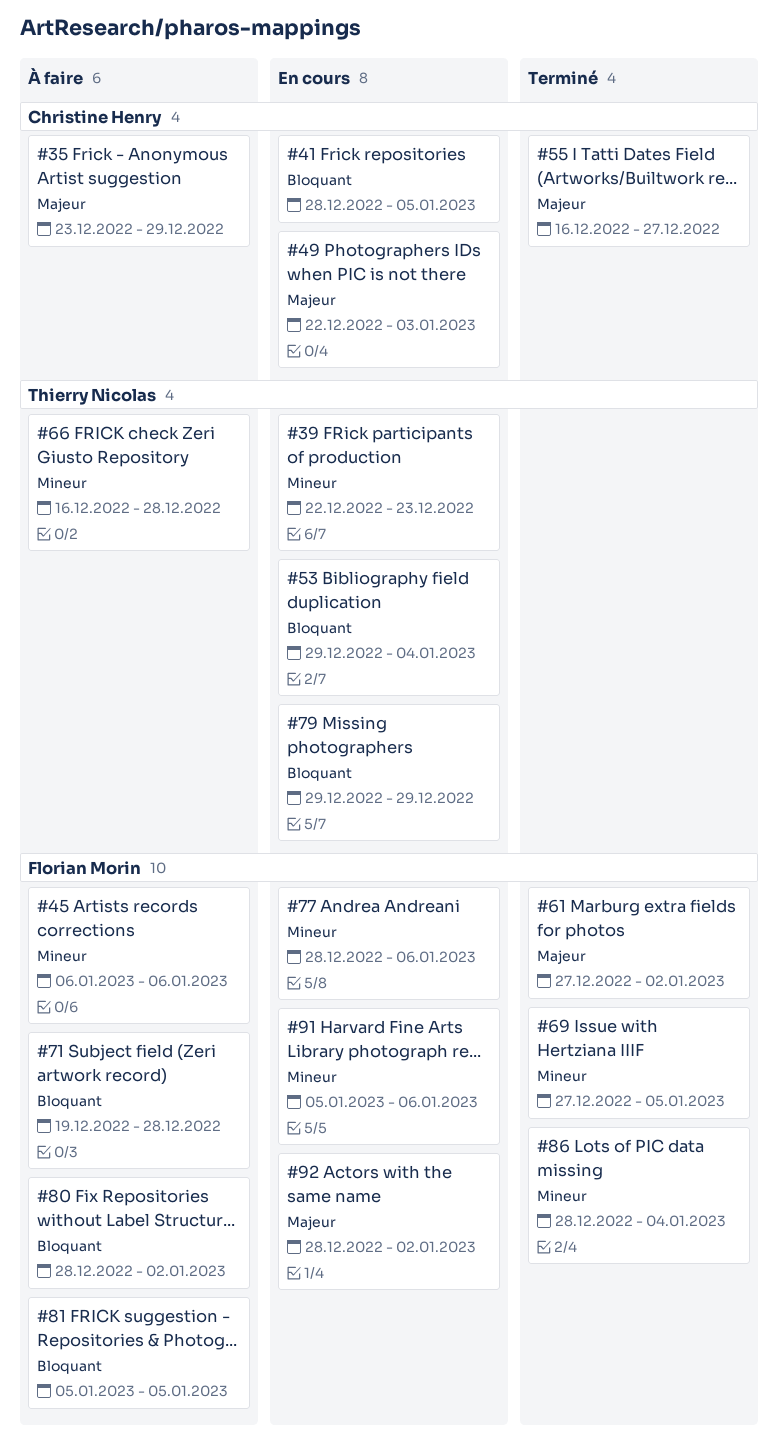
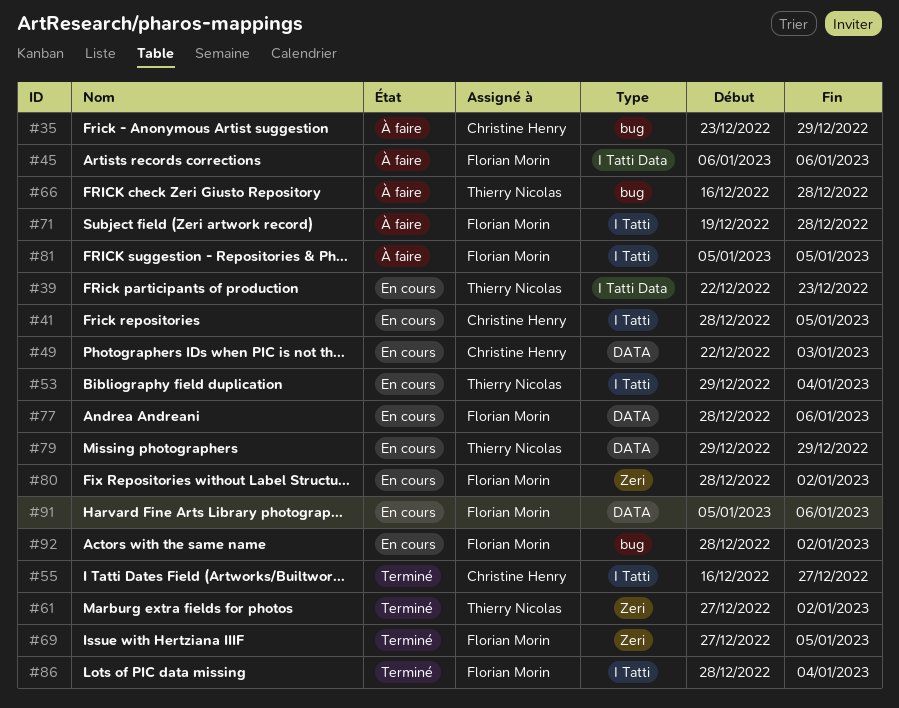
#61, owner: Florian Morin -> Thierry Nicolas
#80, status: À faire -> En cours

